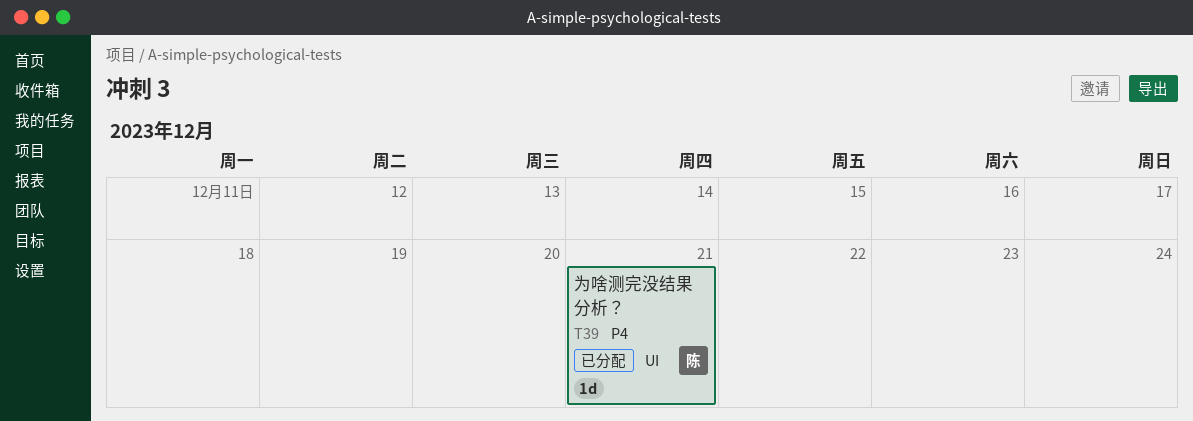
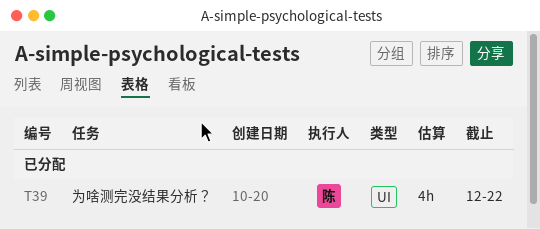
T39, estimate: 1d -> 4h
T39, due: Dec 21 -> Dec 22

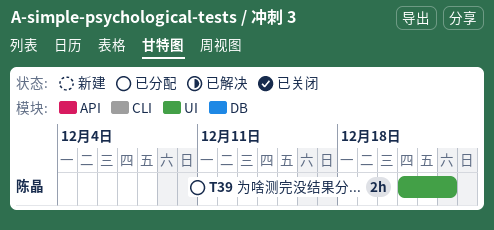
T39, estimate: 4h -> 2h
T39, due: Dec 22 -> Dec 23

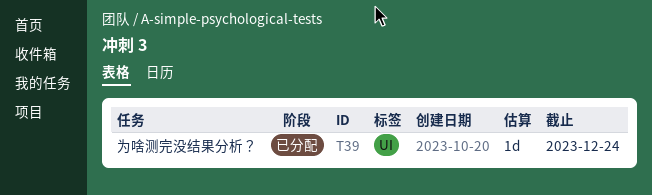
T39, estimate: 2h -> 1d
T39, due: Dec 23 -> Dec 24

